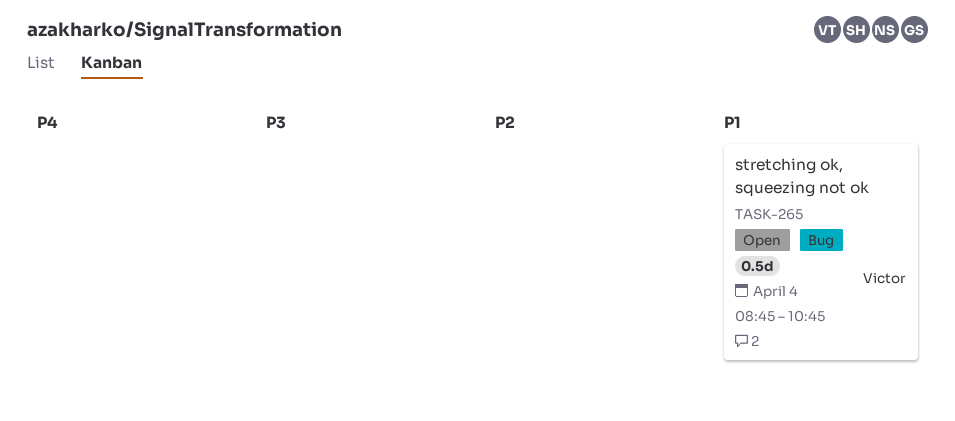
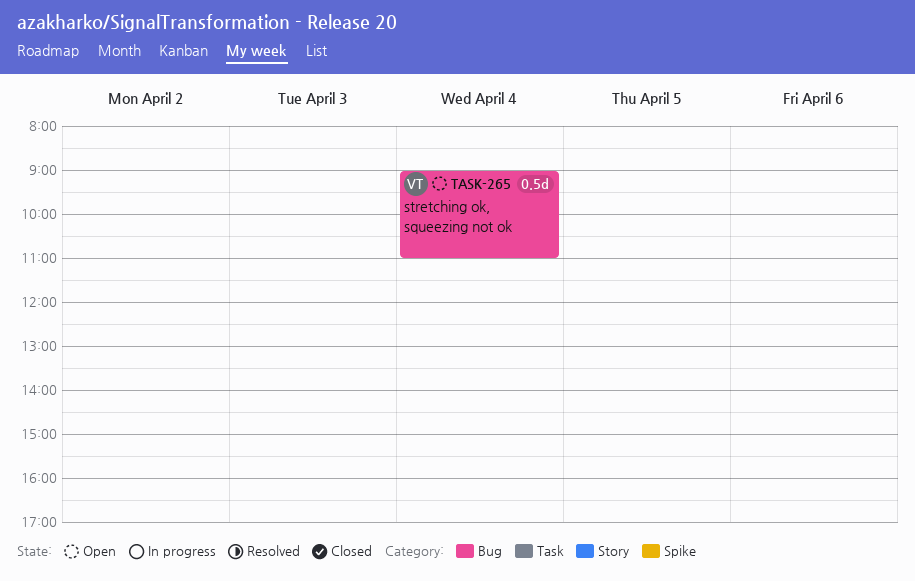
TASK-265, begins: 08:45 -> 09:00
TASK-265, ends: 10:45 -> 11:00

